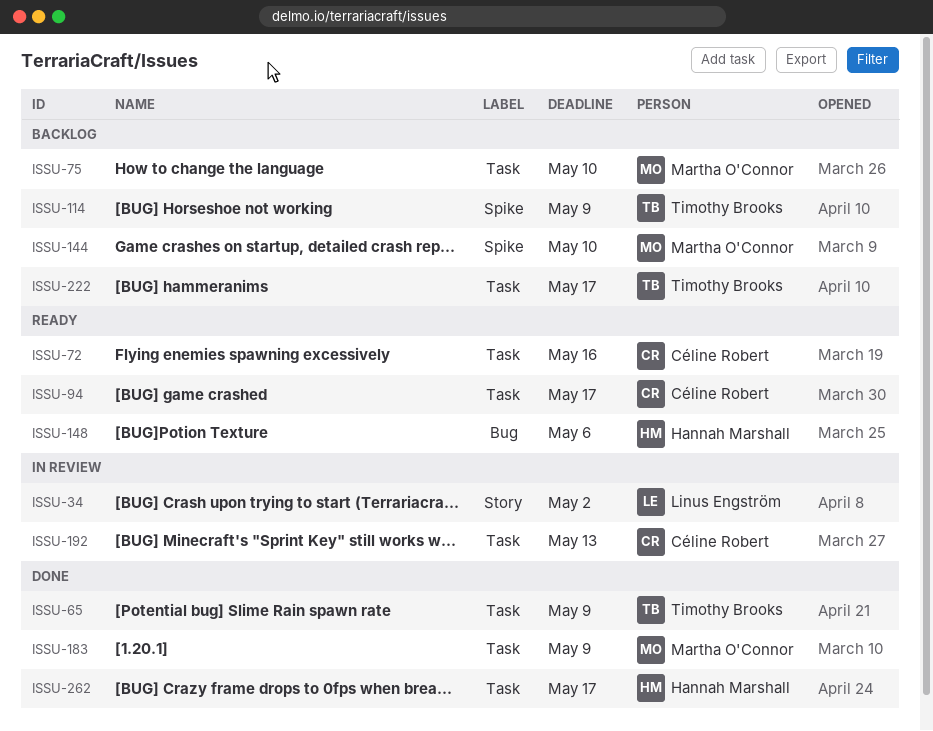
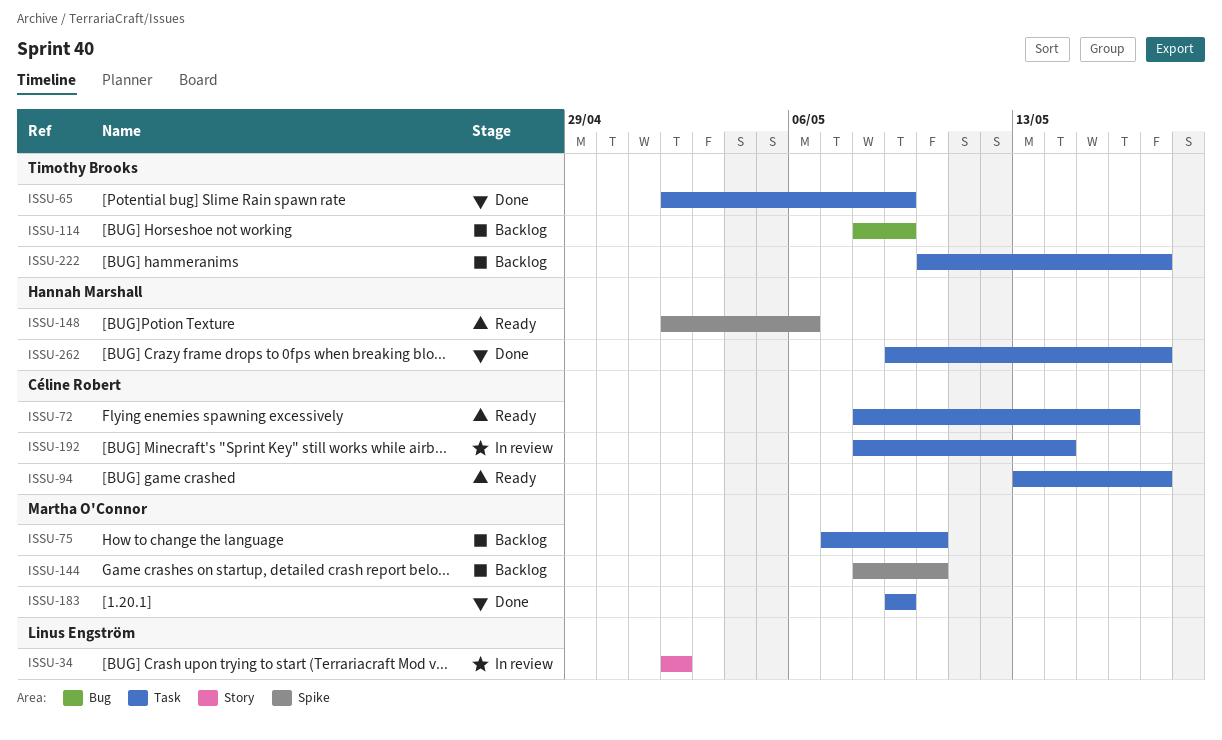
ISSU-114, label: Spike -> Bug
ISSU-148, label: Bug -> Spike
ISSU-192, due: May 13 -> May 14

